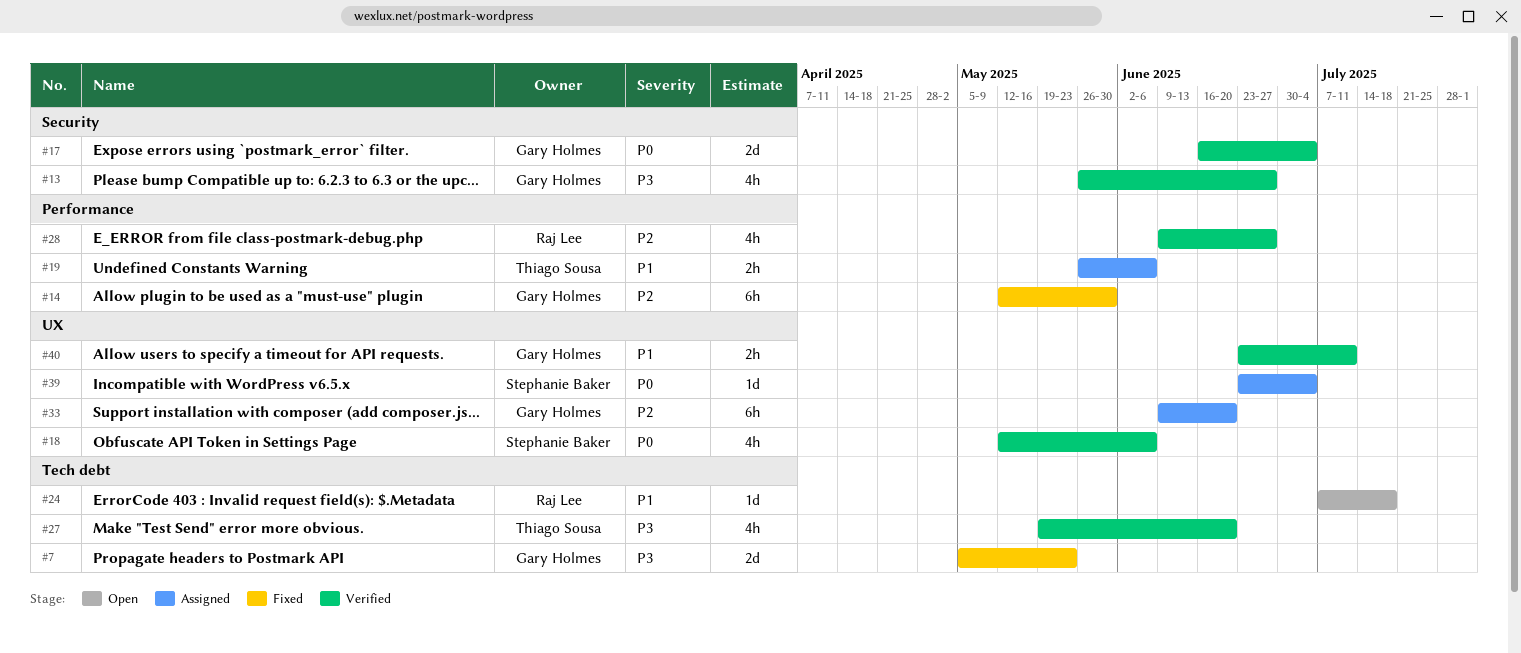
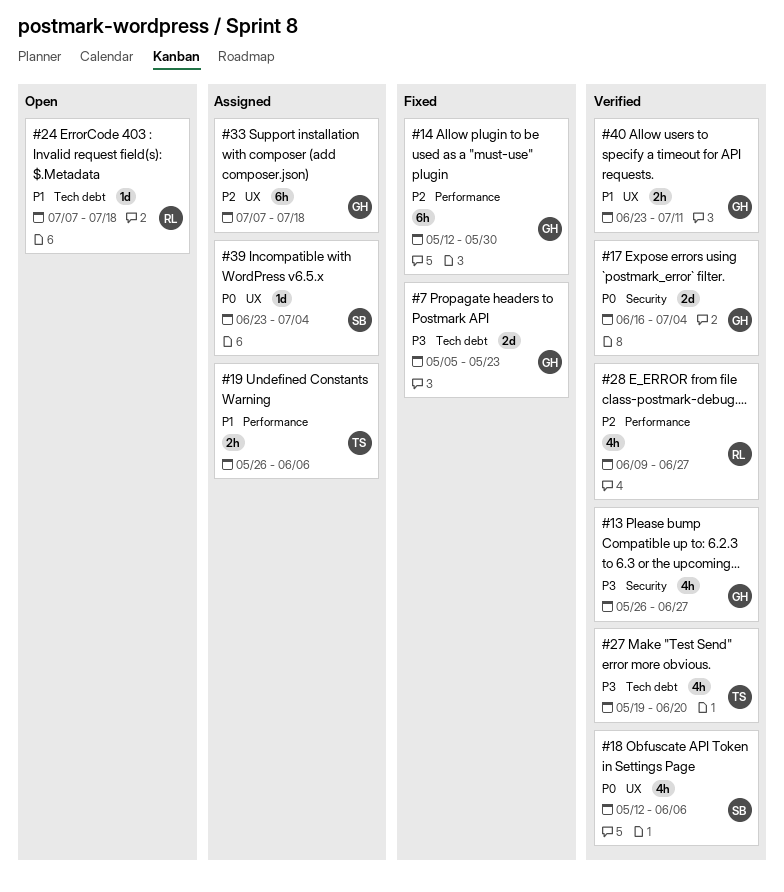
#33, start: Jun 9 -> Jul 7
#33, due: Jun 20 -> Jul 18

